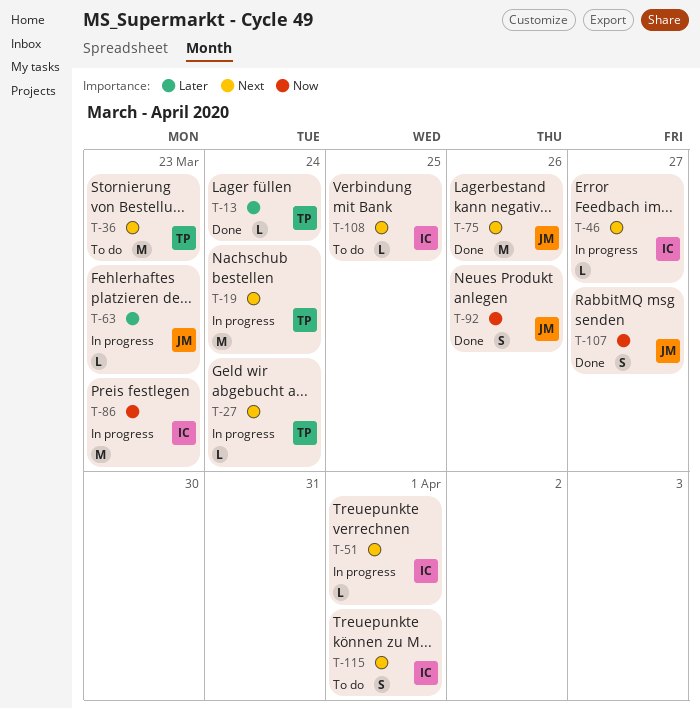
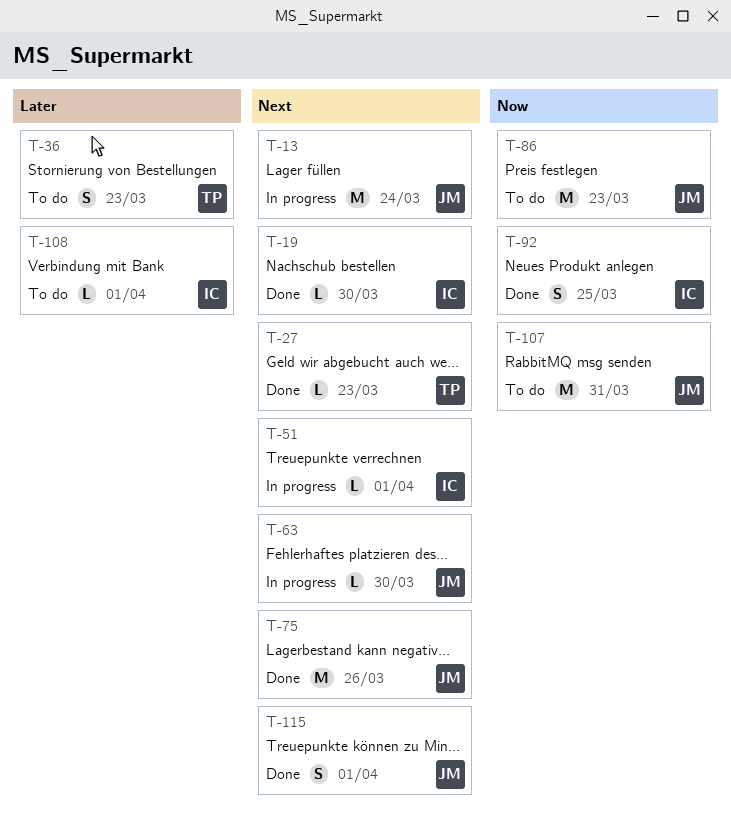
T-13, status: Done -> In progress
T-13, owner: TP -> JM
T-13, priority: Later -> Next
T-13, estimate: L -> M
T-19, status: In progress -> Done
T-19, owner: TP -> IC
T-19, estimate: M -> L
T-19, due: Mar 24 -> Mar 30
T-27, status: In progress -> Done
T-27, due: Mar 24 -> Mar 23
T-36, priority: Next -> Later
T-36, estimate: M -> S
T-46: present -> none
T-63, priority: Later -> Next
T-63, due: Mar 23 -> Mar 30
T-86, status: In progress -> To do
T-86, owner: IC -> JM
T-92, owner: JM -> IC
T-92, due: Mar 26 -> Mar 25
T-107, status: Done -> To do
T-107, estimate: S -> M
T-107, due: Mar 27 -> Mar 31
T-108, priority: Next -> Later
T-108, due: Mar 25 -> Apr 1
T-115, status: To do -> Done
T-115, owner: IC -> JM

